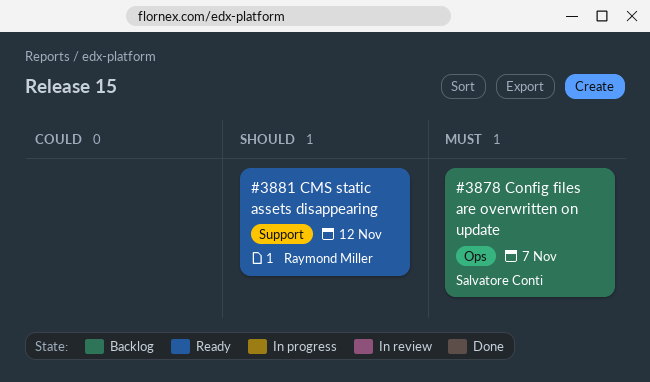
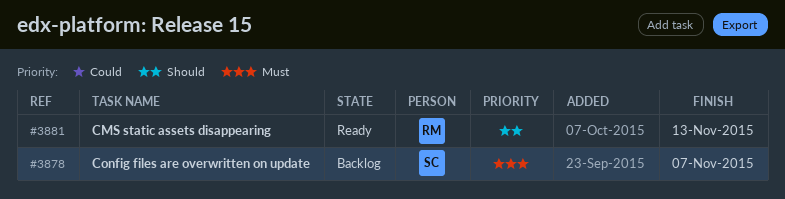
#3881, due: Nov 12 -> Nov 13

